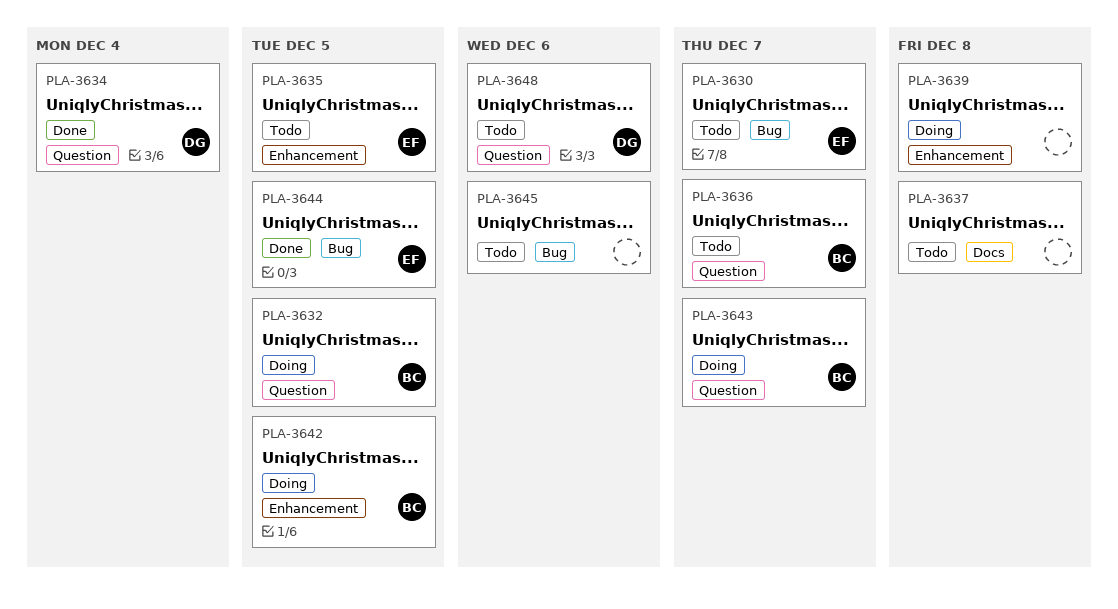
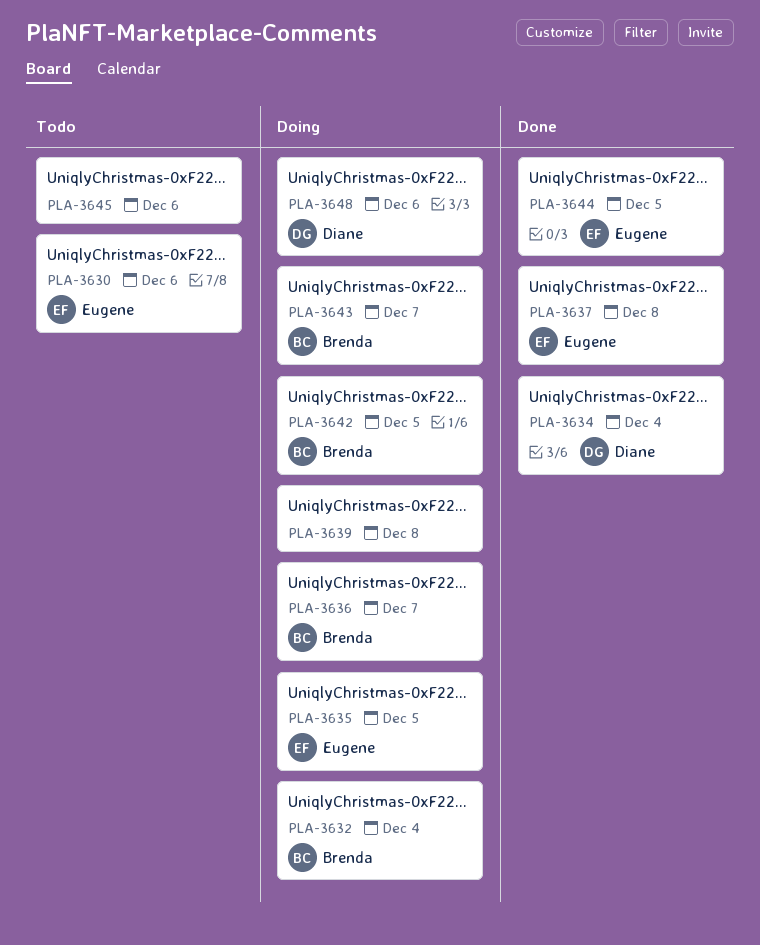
PLA-3630, due: Dec 7 -> Dec 6
PLA-3632, due: Dec 5 -> Dec 4
PLA-3635, status: Todo -> Doing
PLA-3636, status: Todo -> Doing
PLA-3637, status: Todo -> Done
PLA-3637, owner: none -> Eugene
PLA-3648, status: Todo -> Doing

